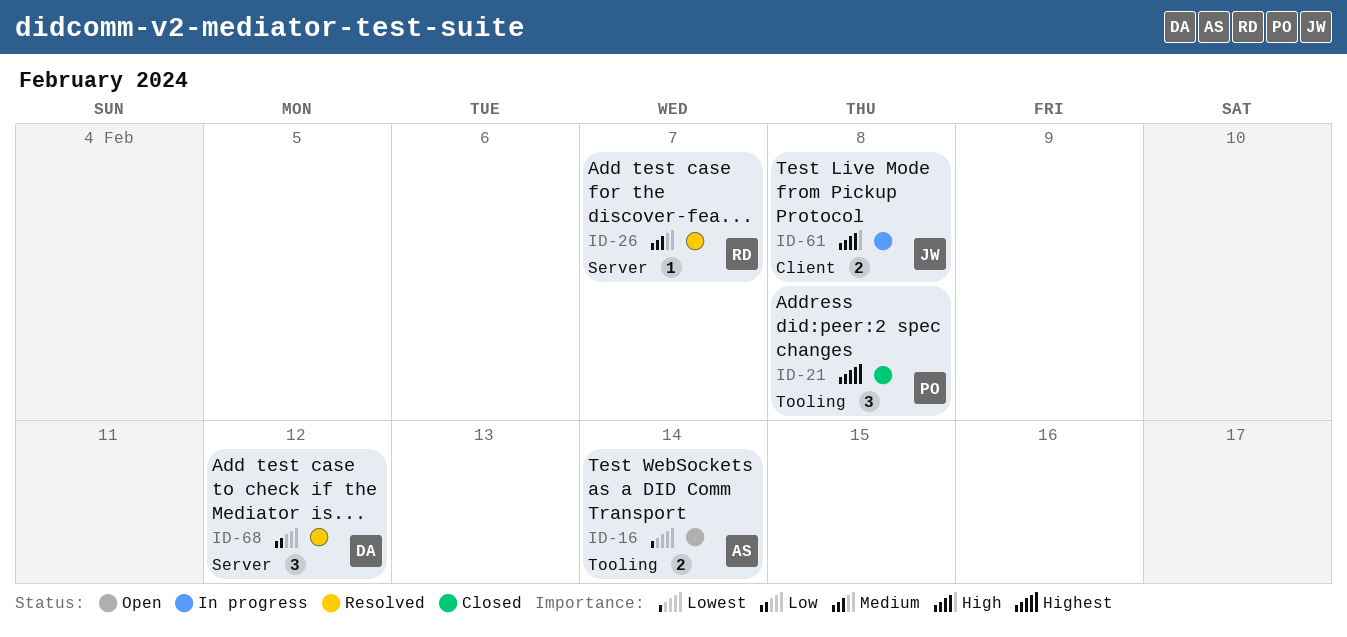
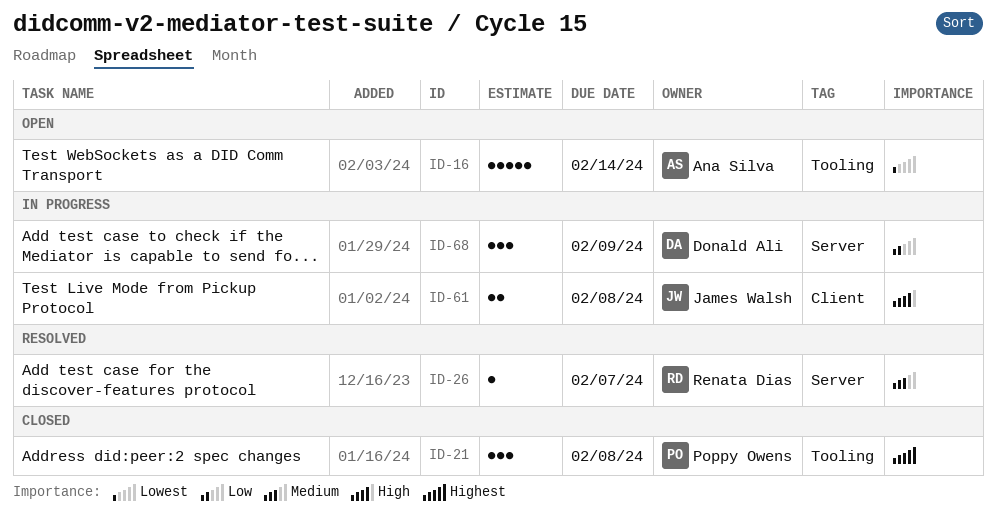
ID-16, estimate: 2 -> 5
ID-68, status: Resolved -> In progress
ID-68, due: Feb 12 -> Feb 9

